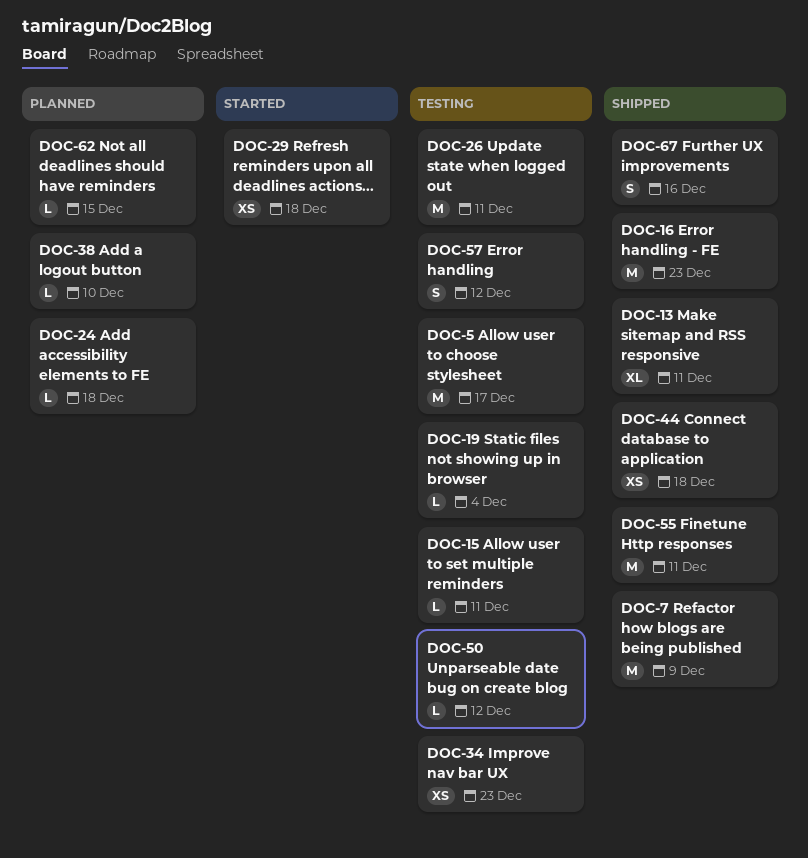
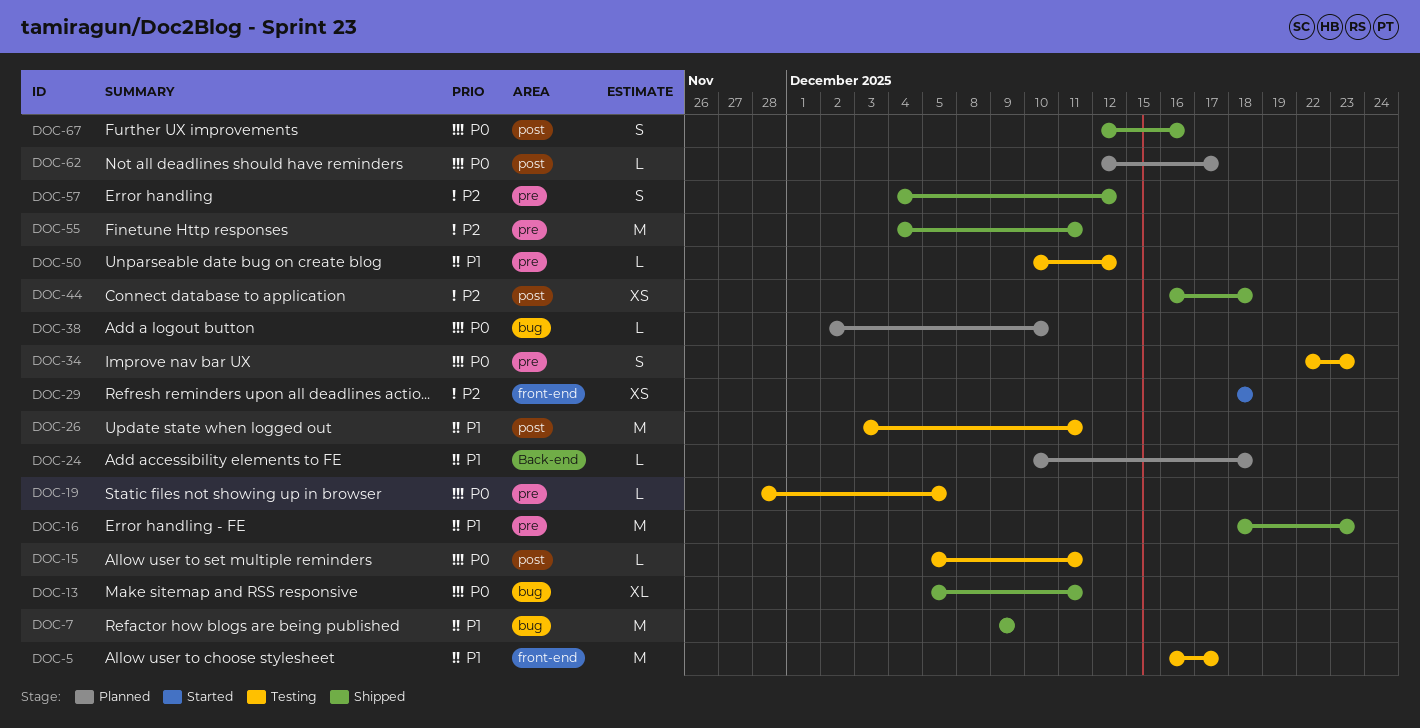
DOC-19, due: Dec 4 -> Dec 5
DOC-34, estimate: XS -> S
DOC-57, status: Testing -> Shipped
DOC-62, due: Dec 15 -> Dec 17

